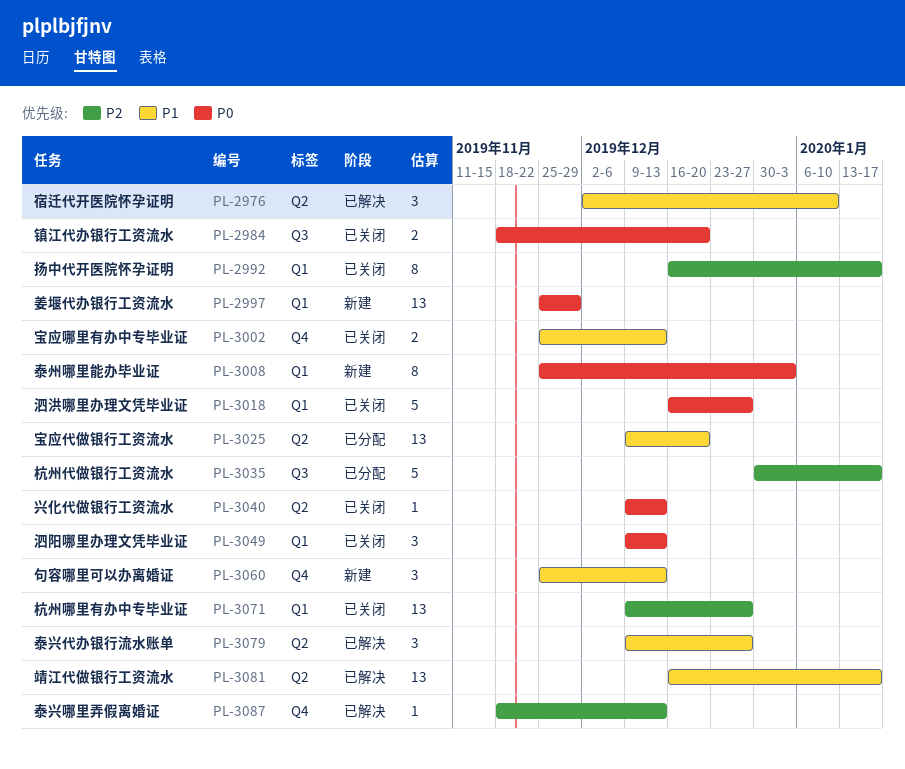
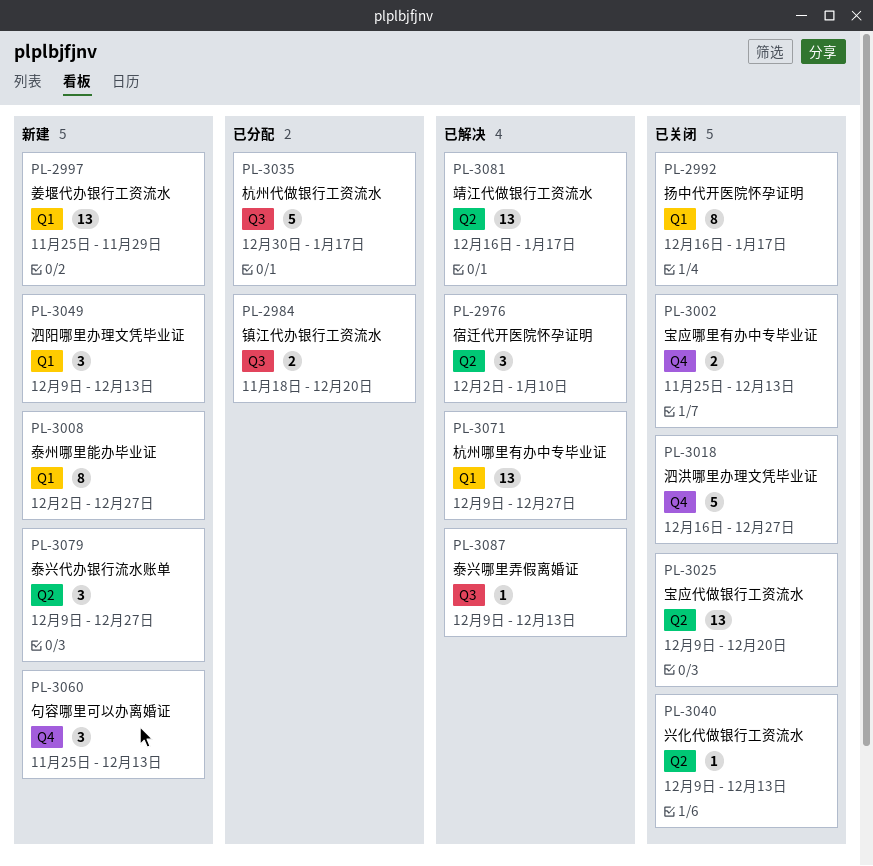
PL-2984, status: 已关闭 -> 已分配
PL-3008, start: Nov 25 -> Dec 2
PL-3008, due: Jan 3 -> Dec 27
PL-3018, label: Q1 -> Q4
PL-3025, status: 已分配 -> 已关闭
PL-3049, status: 已关闭 -> 新建
PL-3071, status: 已关闭 -> 已解决
PL-3079, status: 已解决 -> 新建
PL-3087, label: Q4 -> Q3
PL-3087, start: Nov 18 -> Dec 9

